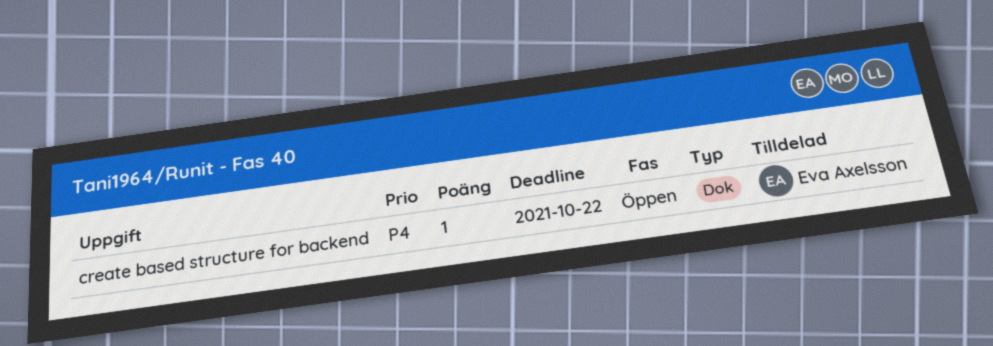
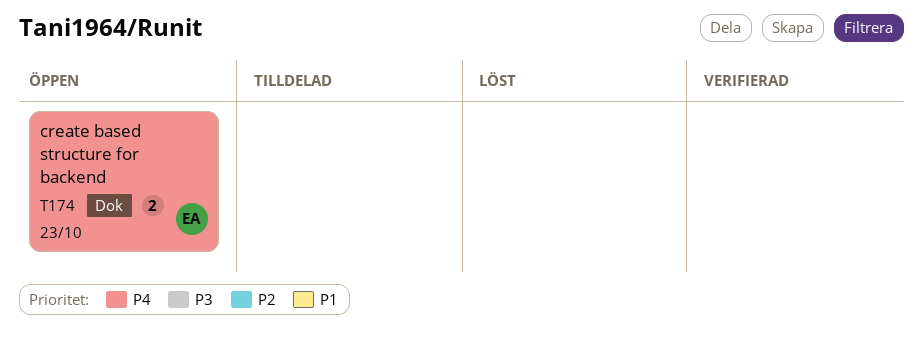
create based structure for backend, estimate: 1 -> 2
create based structure for backend, due: Oct 22 -> Oct 23

